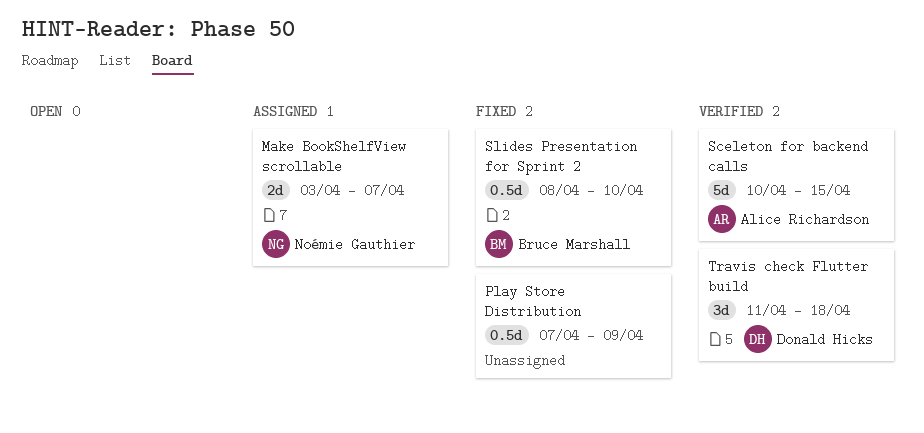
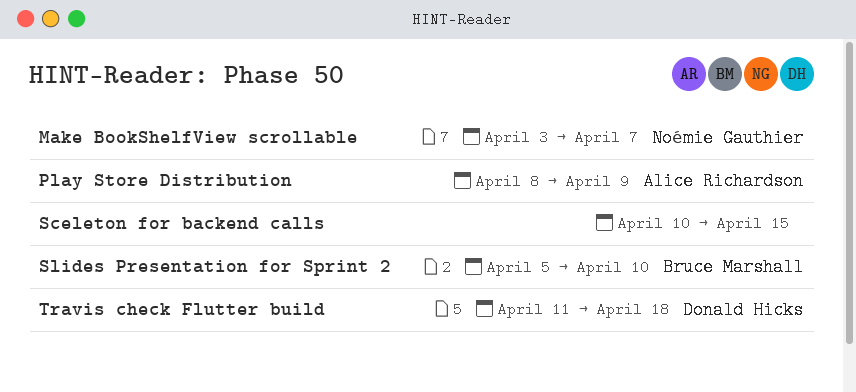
Play Store Distribution, owner: none -> Alice Richardson
Play Store Distribution, start: Apr 7 -> Apr 8
Sceleton for backend calls, owner: Alice Richardson -> none
Slides Presentation for Sprint 2, start: Apr 8 -> Apr 5

